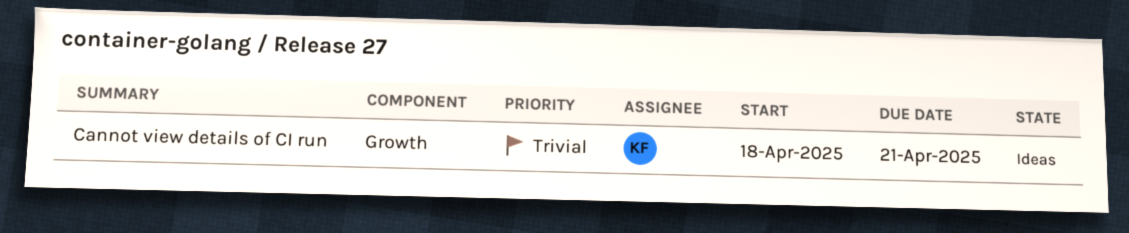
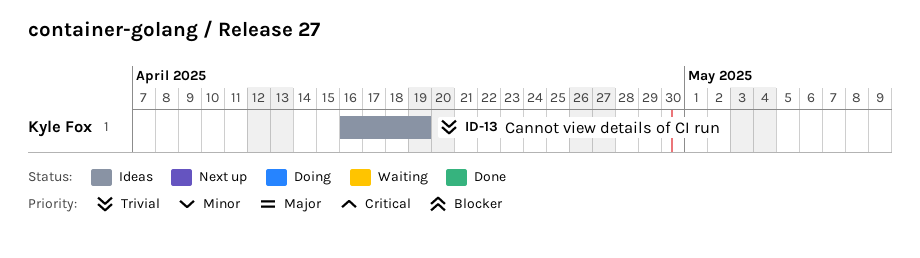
Cannot view details of CI run, start: Apr 18 -> Apr 16
Cannot view details of CI run, due: Apr 21 -> Apr 19

